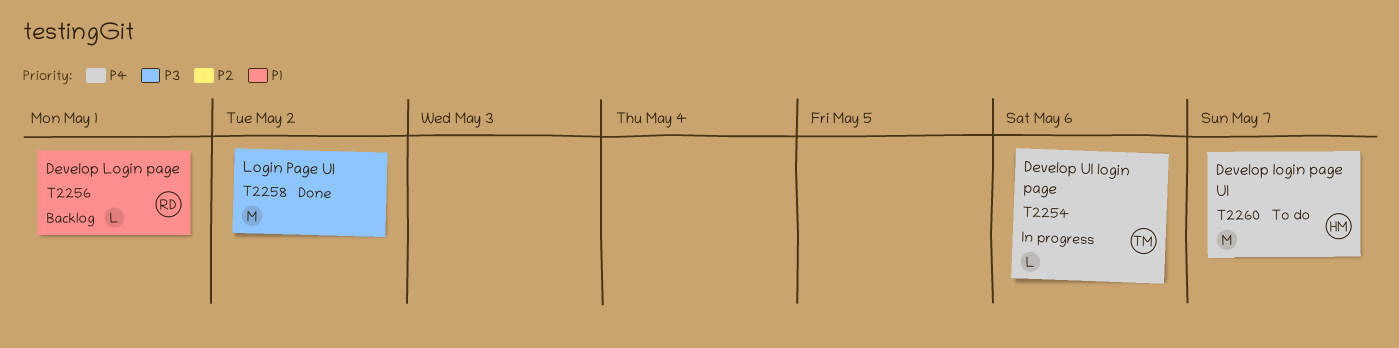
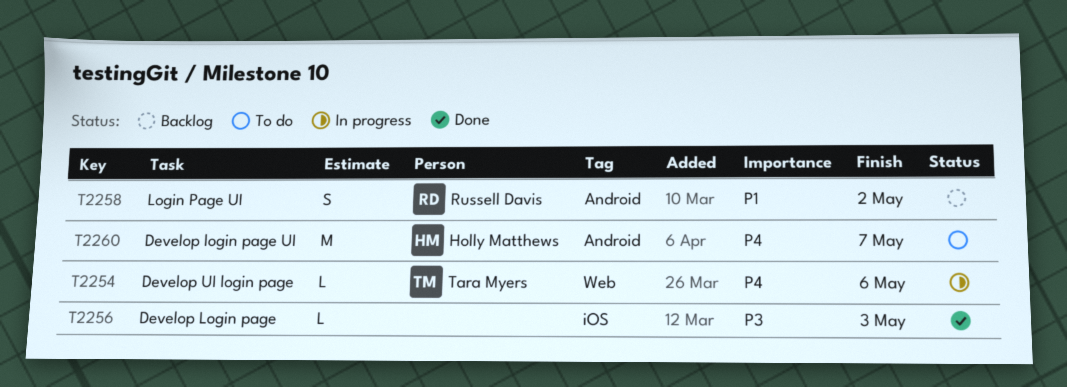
T2256, status: Backlog -> Done
T2256, owner: Russell Davis -> none
T2256, priority: P1 -> P3
T2256, due: May 1 -> May 3
T2258, status: Done -> Backlog
T2258, owner: none -> Russell Davis
T2258, priority: P3 -> P1
T2258, estimate: M -> S

